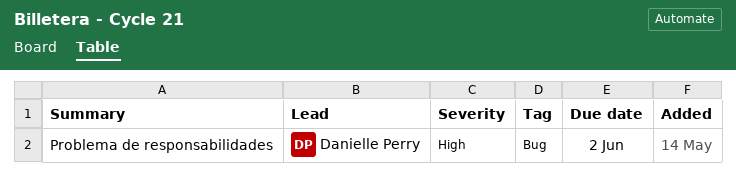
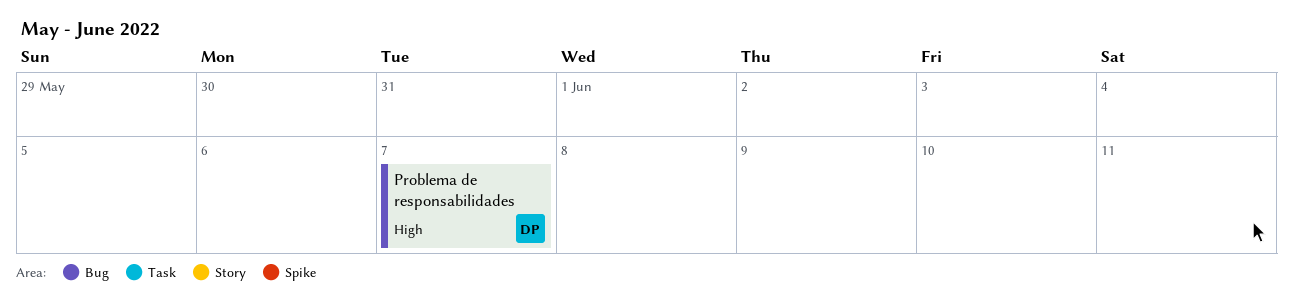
Problema de responsabilidades, due: Jun 2 -> Jun 7

